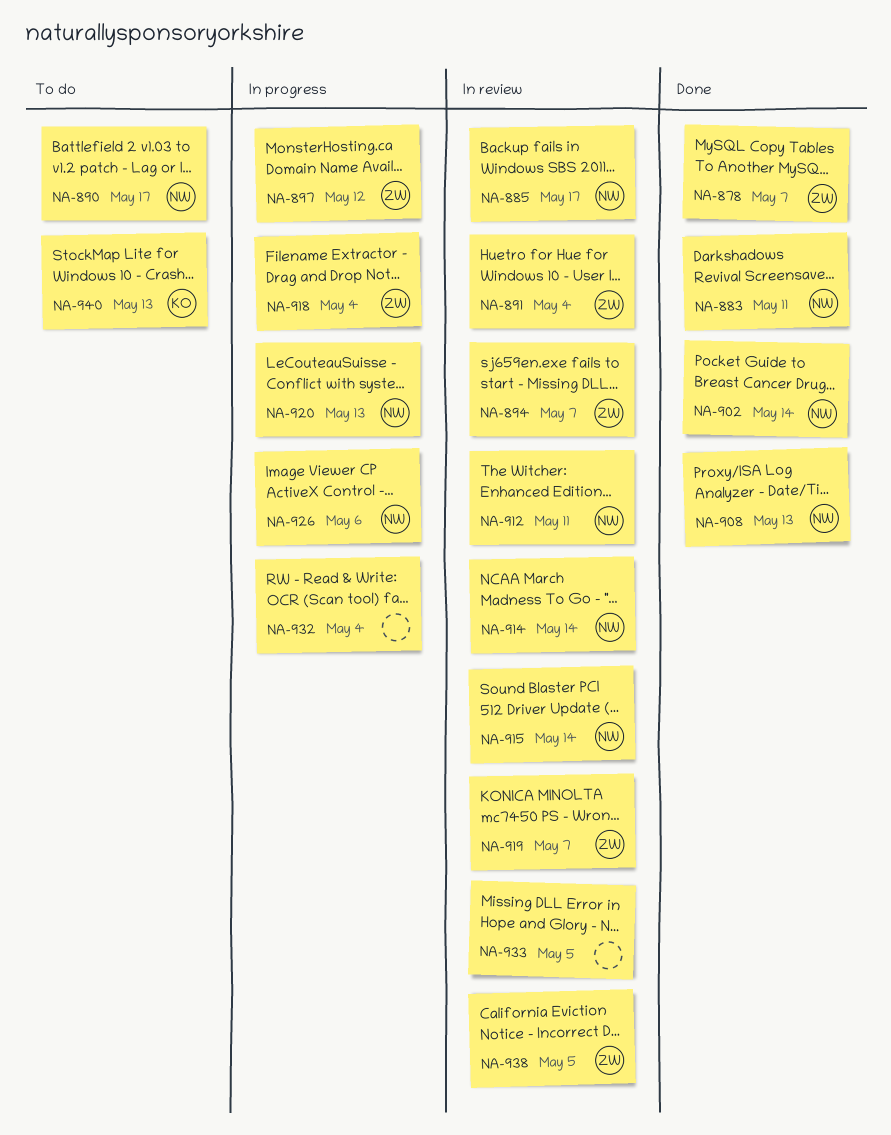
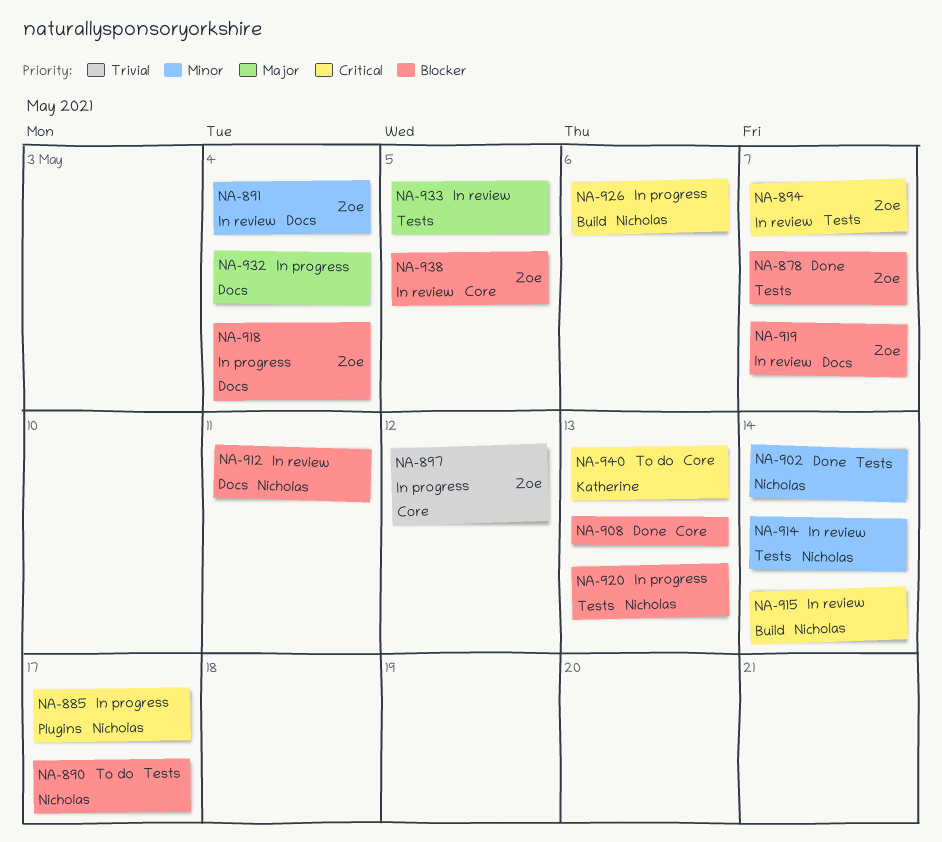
NA-883: present -> none
NA-885, status: In review -> In progress
NA-908, owner: Nicholas -> none

